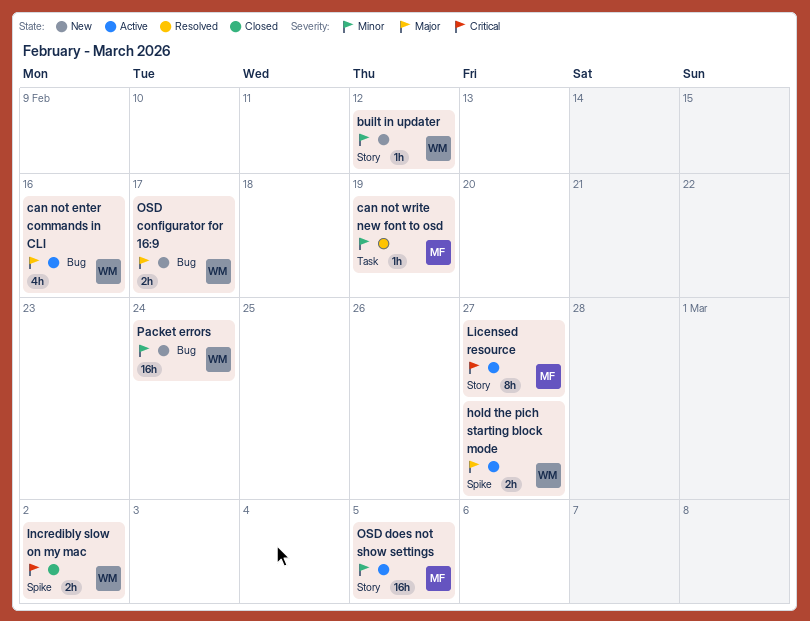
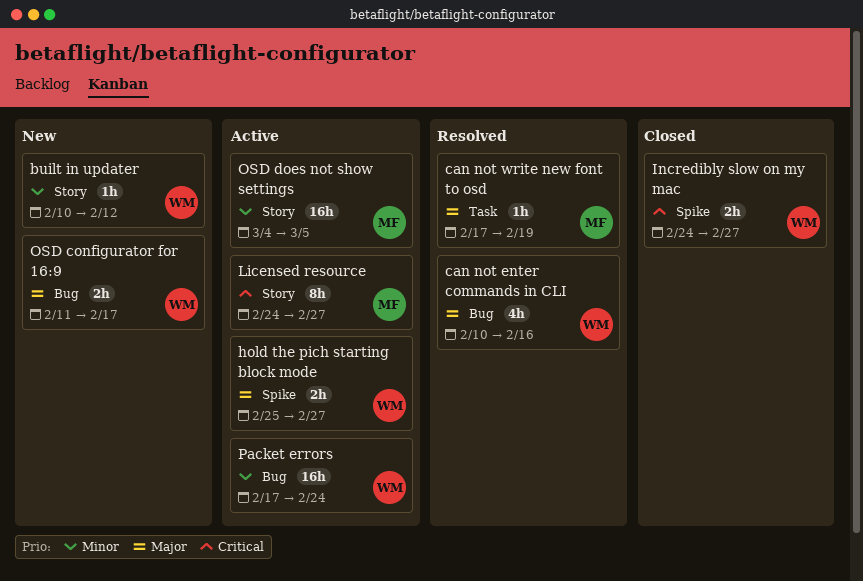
can not enter commands in CLI, status: Active -> Resolved
can not write new font to osd, priority: Minor -> Major
Incredibly slow on my mac, due: Mar 2 -> Feb 27
Packet errors, status: New -> Active

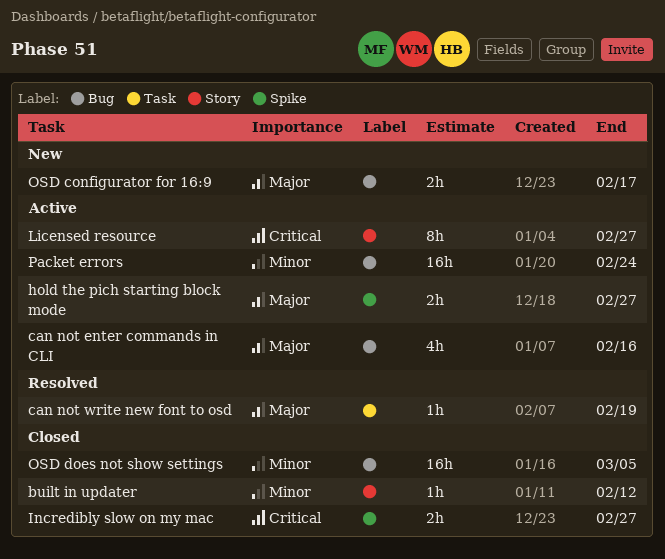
built in updater, status: New -> Closed
can not enter commands in CLI, status: Resolved -> Active
OSD does not show settings, status: Active -> Closed
OSD does not show settings, label: Story -> Bug

